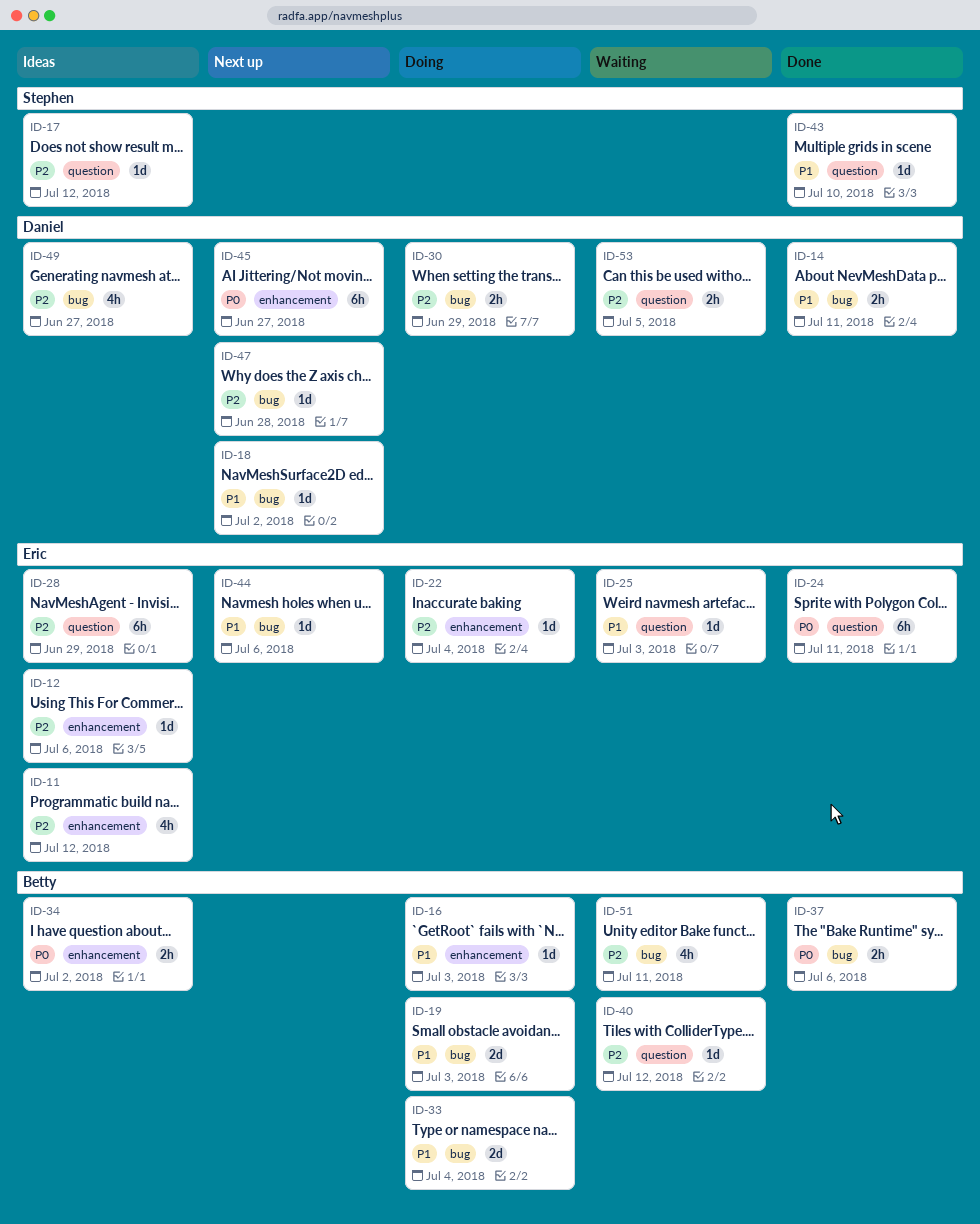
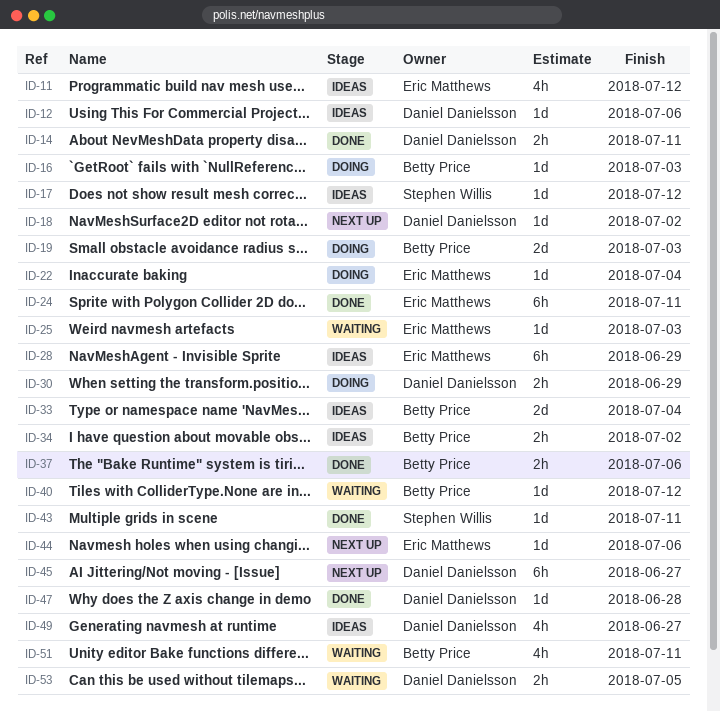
ID-12, owner: Eric Matthews -> Daniel Danielsson
ID-33, status: Doing -> Ideas
ID-43, due: Jul 10 -> Jul 11
ID-47, status: Next up -> Done

